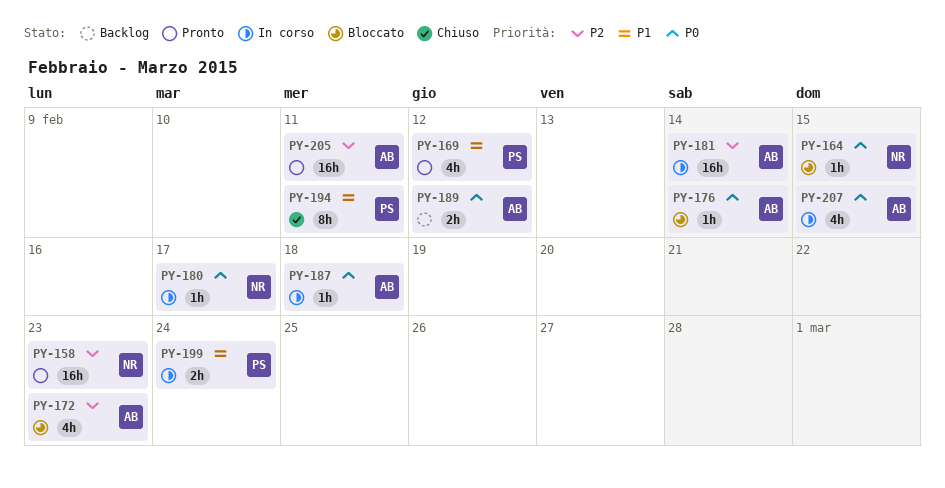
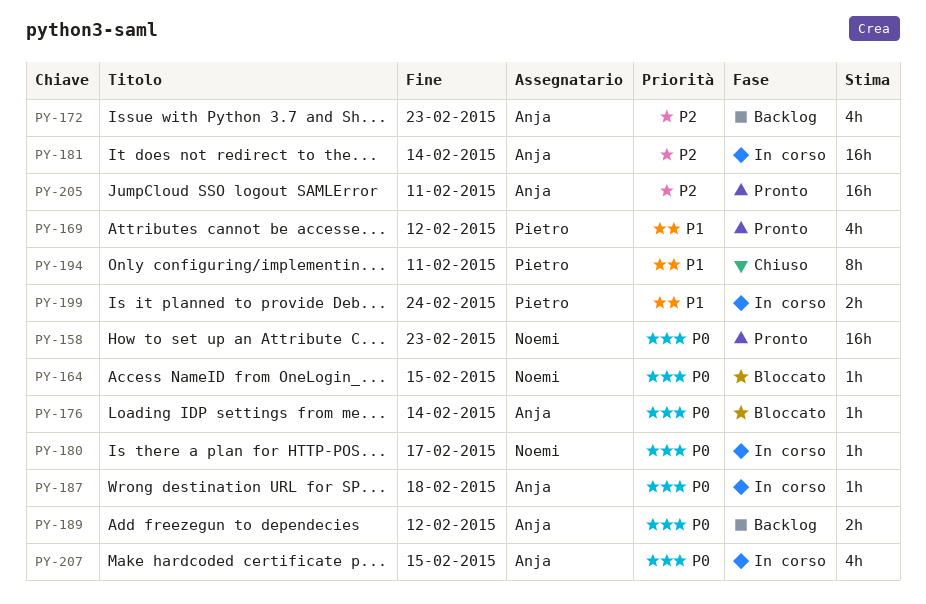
PY-158, priority: P2 -> P0
PY-172, status: Bloccato -> Backlog

